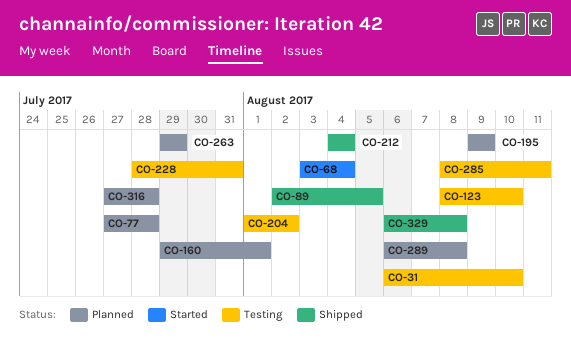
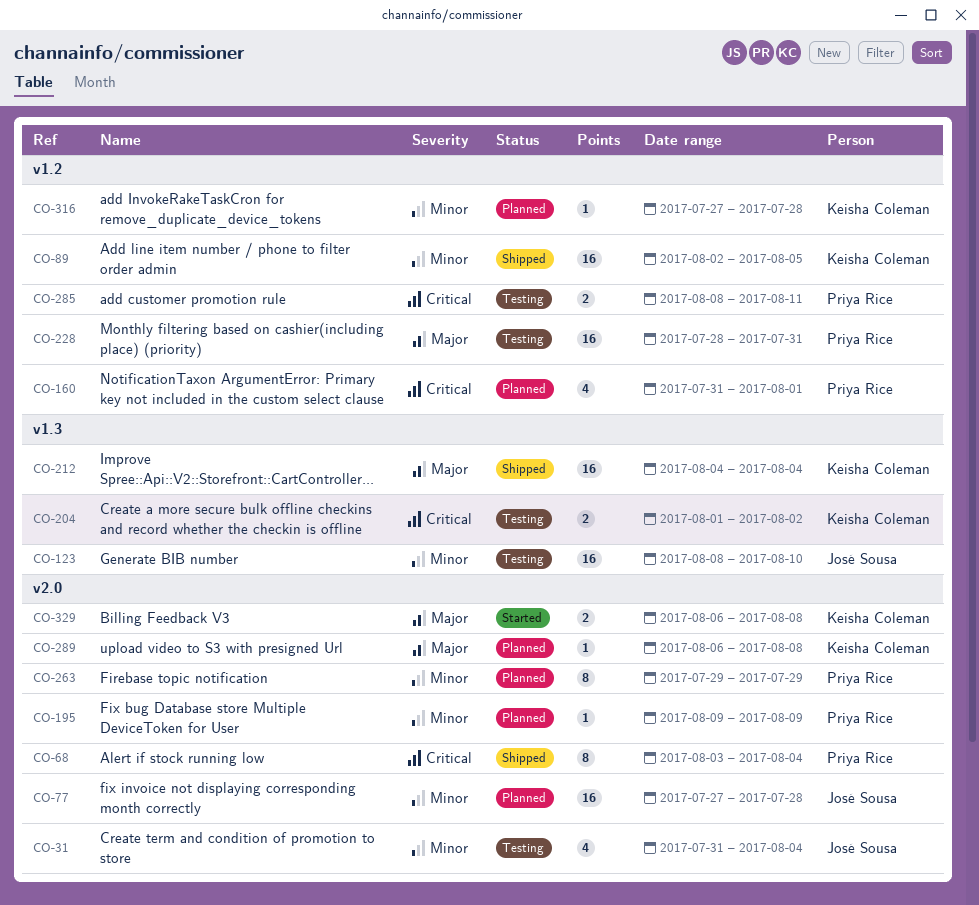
CO-31, start: Aug 6 -> Jul 31
CO-31, due: Aug 10 -> Aug 4
CO-68, status: Started -> Shipped
CO-160, start: Jul 29 -> Jul 31
CO-329, status: Shipped -> Started

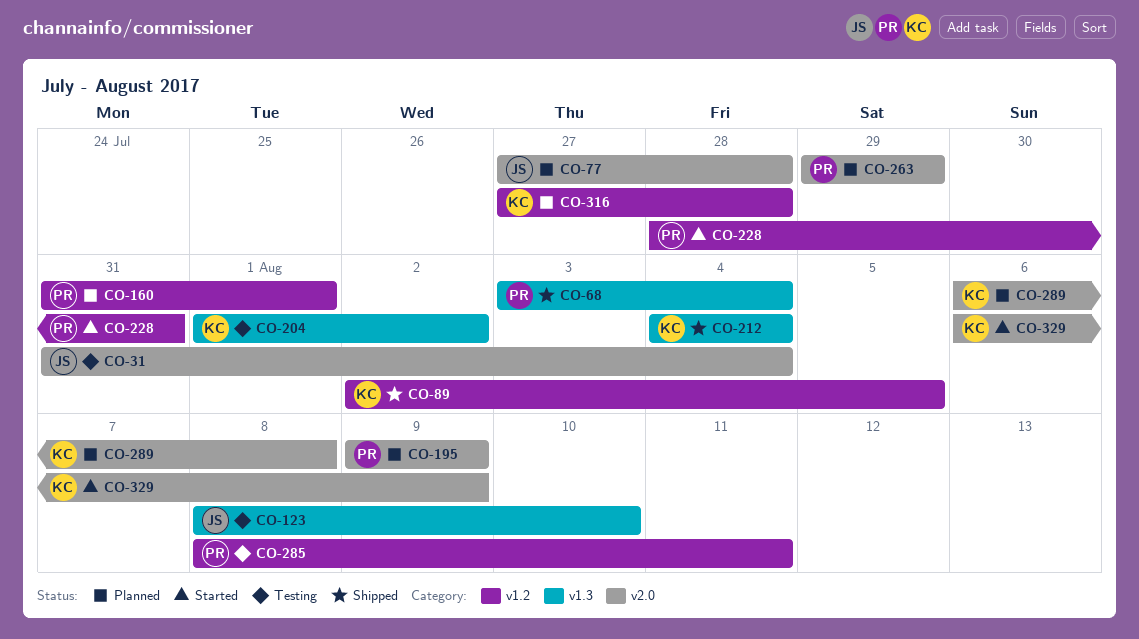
CO-68, label: v2.0 -> v1.3
CO-228, status: Testing -> Started
CO-329, due: Aug 8 -> Aug 9

